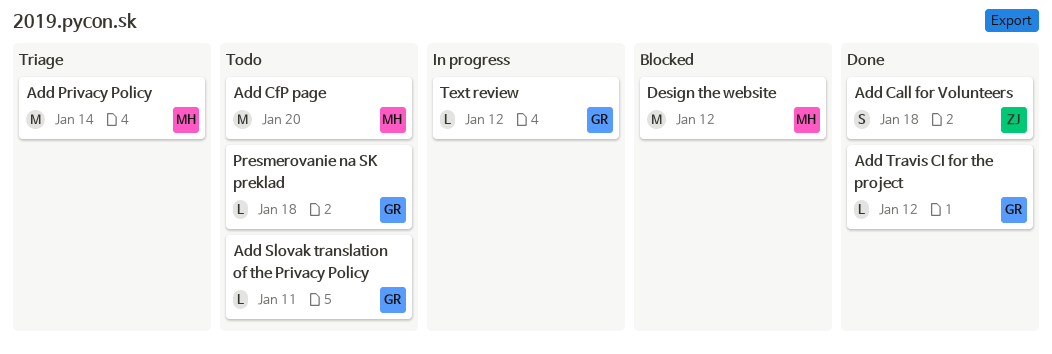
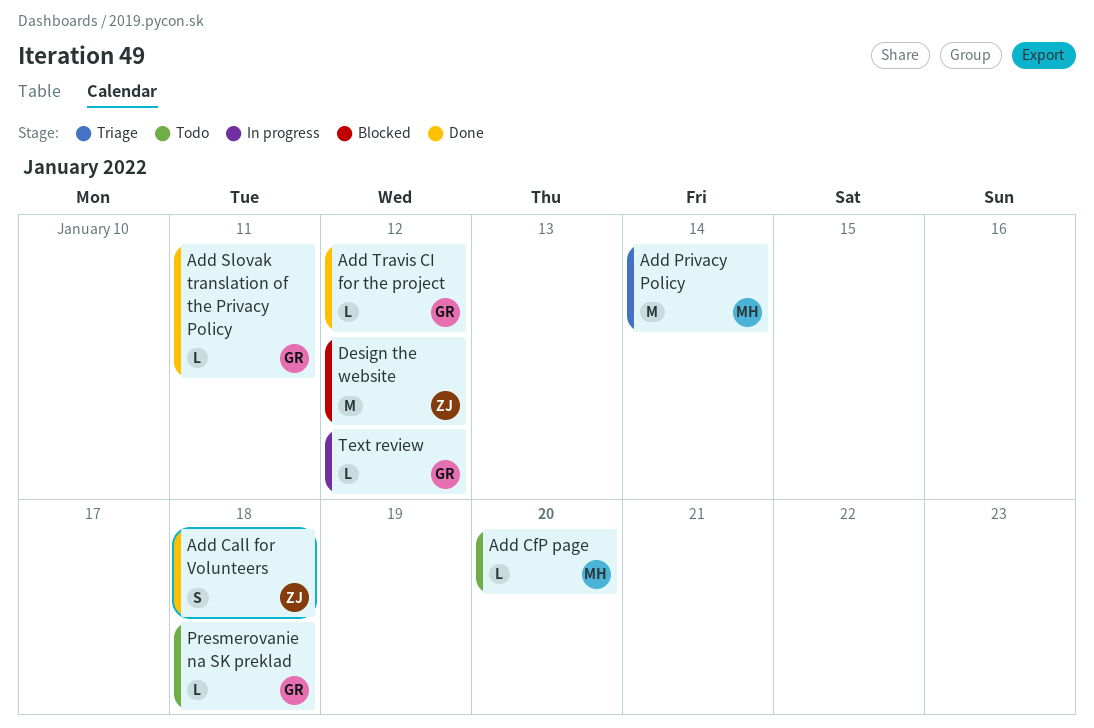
Add CfP page, estimate: M -> L
Add Slovak translation of the Privacy Policy, status: Todo -> Done
Design the website, owner: MH -> ZJ

